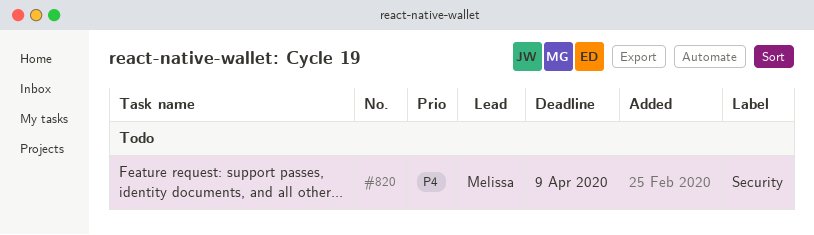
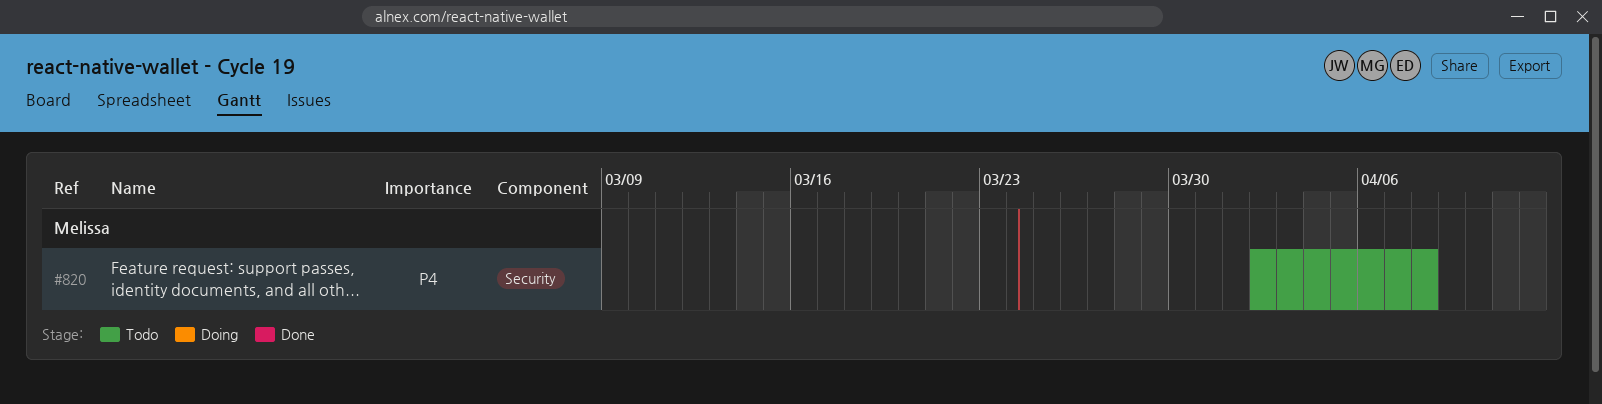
#820, due: Apr 9 -> Apr 8

